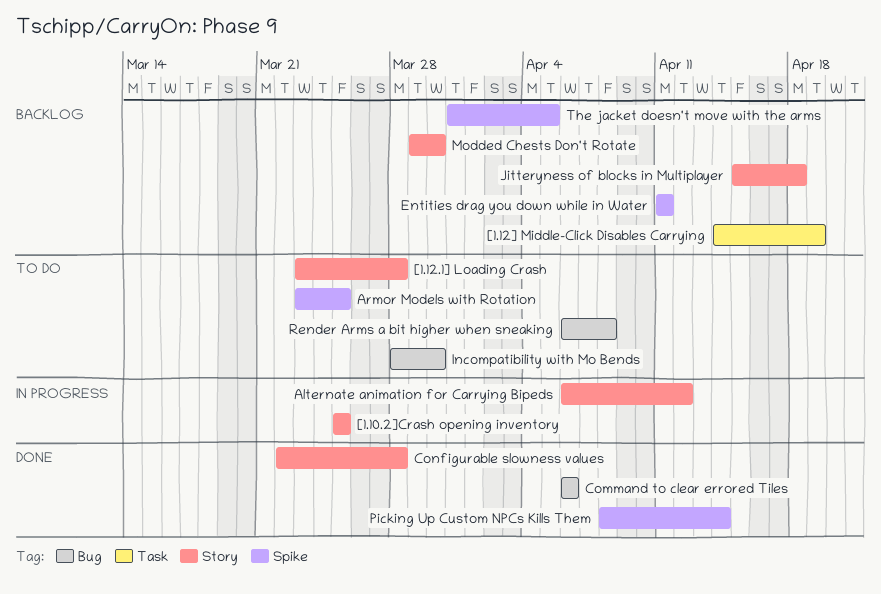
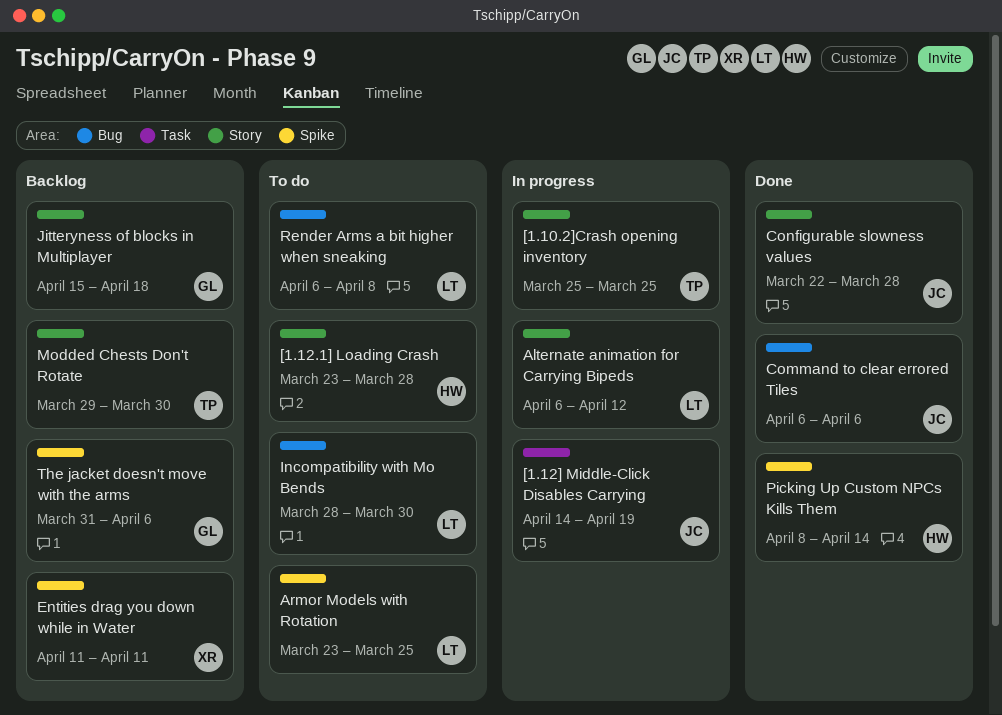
[1.12] Middle-Click Disables Carrying, status: Backlog -> In progress
The jacket doesn't move with the arms, due: Apr 5 -> Apr 6

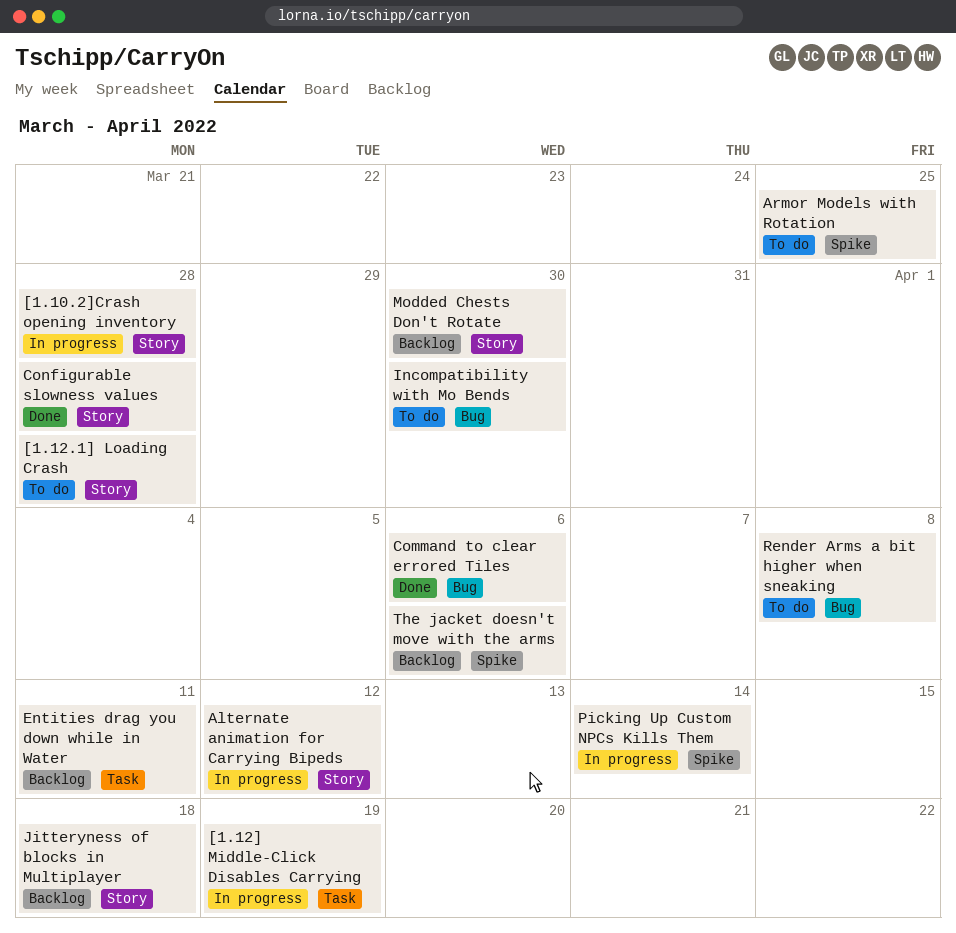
[1.10.2]Crash opening inventory, due: Mar 25 -> Mar 28
Entities drag you down while in Water, label: Spike -> Task
Picking Up Custom NPCs Kills Them, status: Done -> In progress

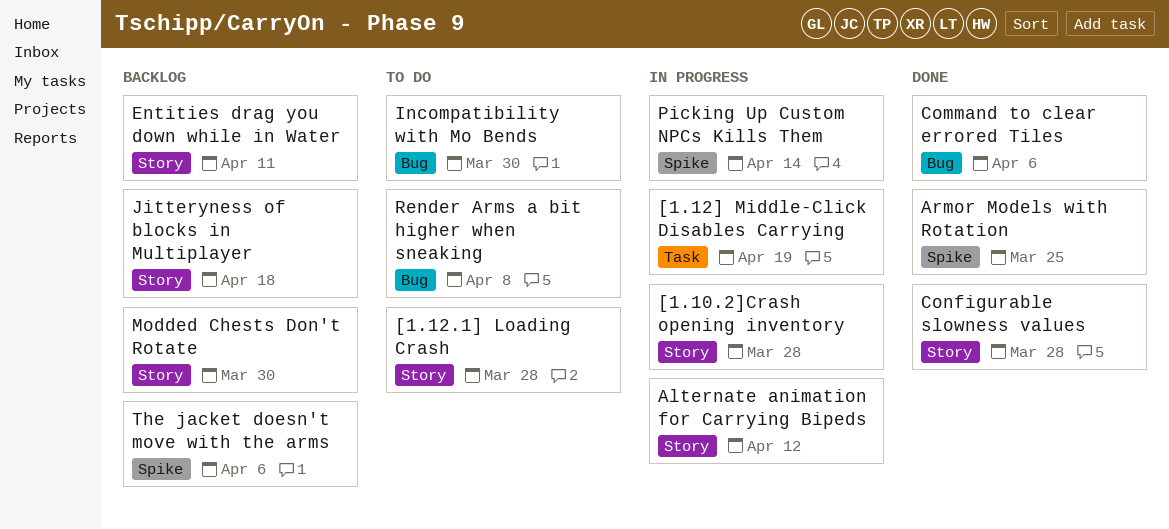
Armor Models with Rotation, status: To do -> Done
Entities drag you down while in Water, label: Task -> Story

